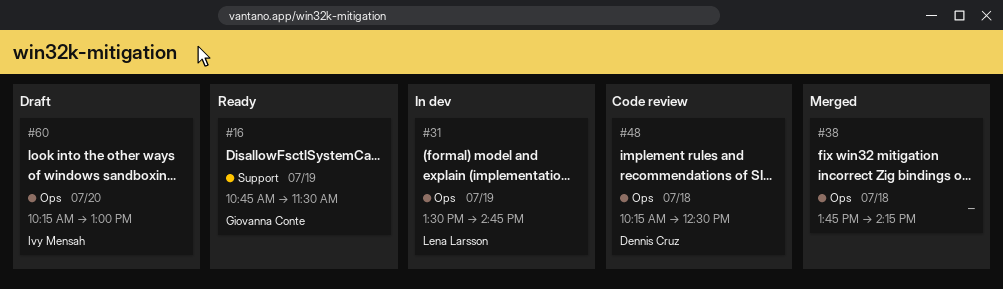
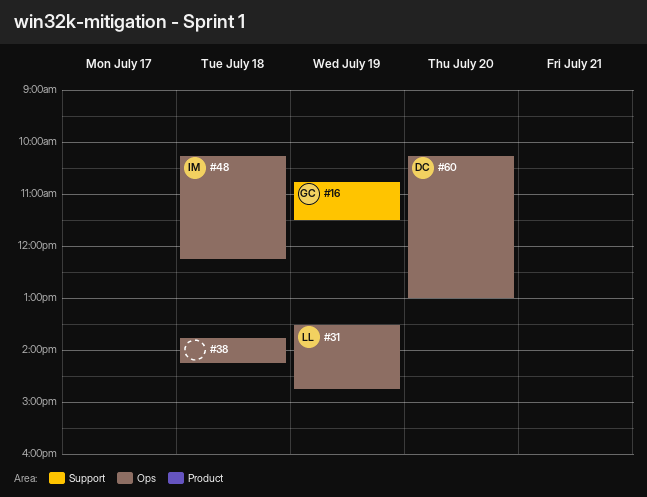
#48, owner: Dennis Cruz -> Ivy Mensah
#48, ends: 12:30 -> 12:15
#60, owner: Ivy Mensah -> Dennis Cruz

